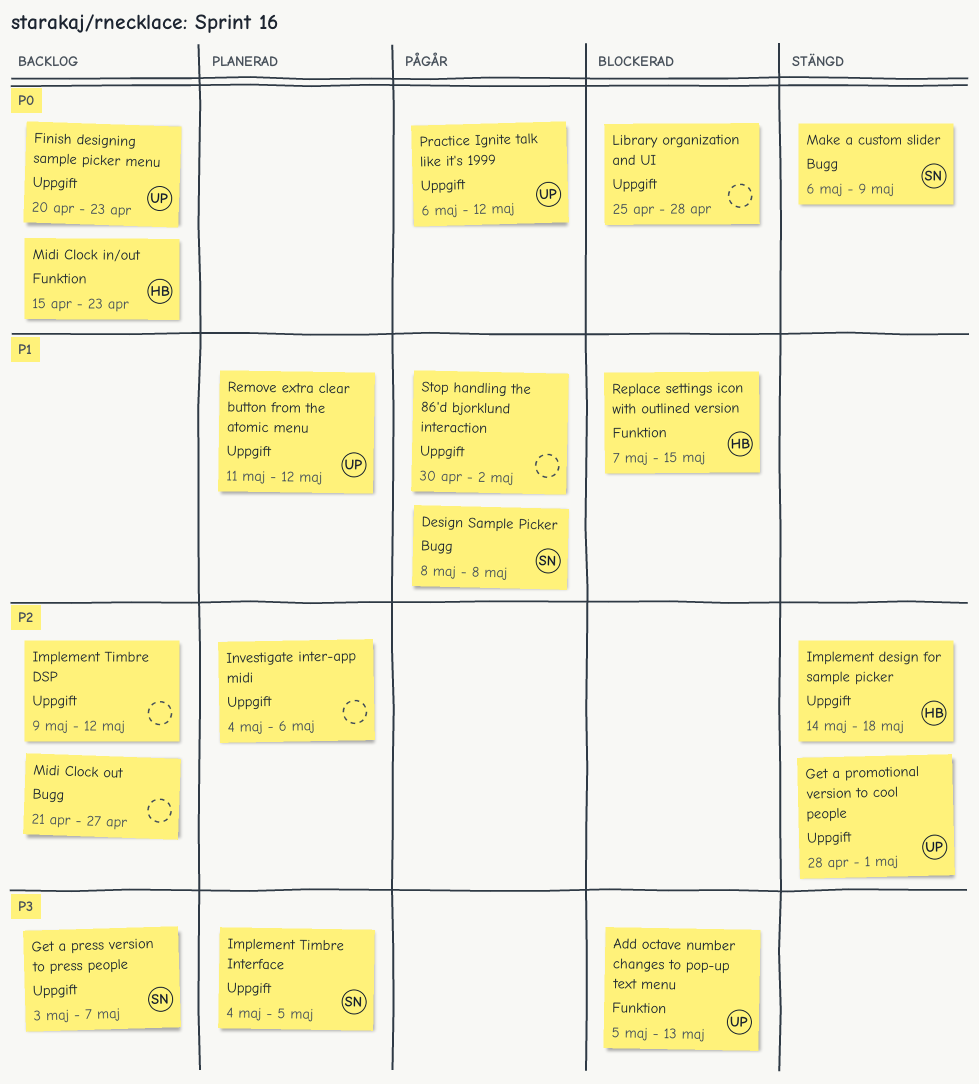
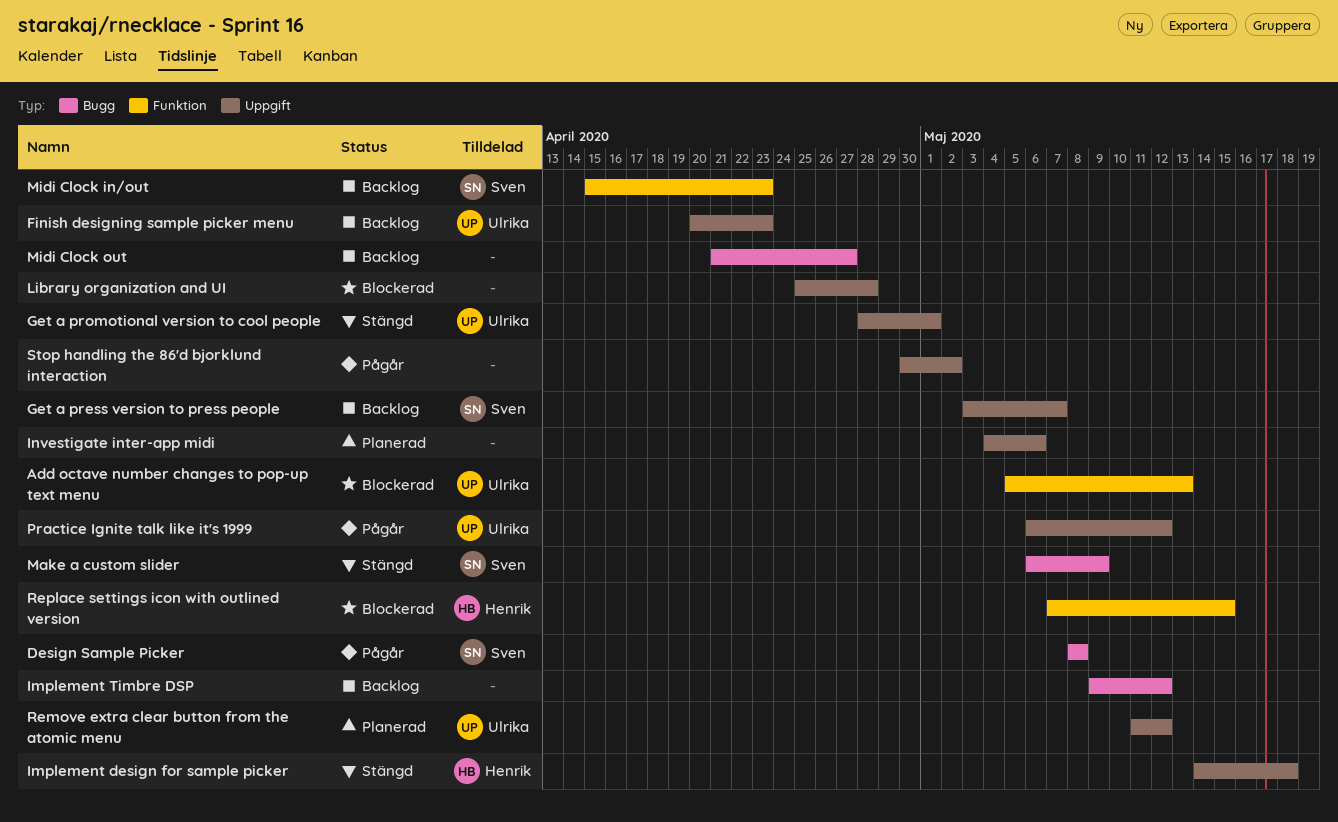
Implement Timbre DSP, label: Uppgift -> Bugg
Implement Timbre Interface: present -> none
Midi Clock in/out, owner: Henrik -> Sven

